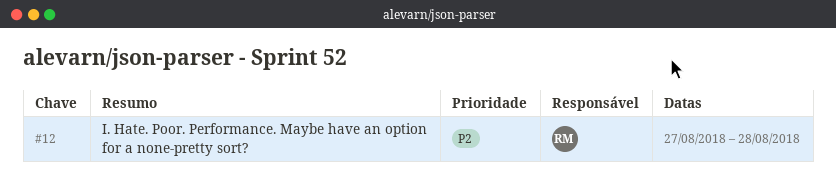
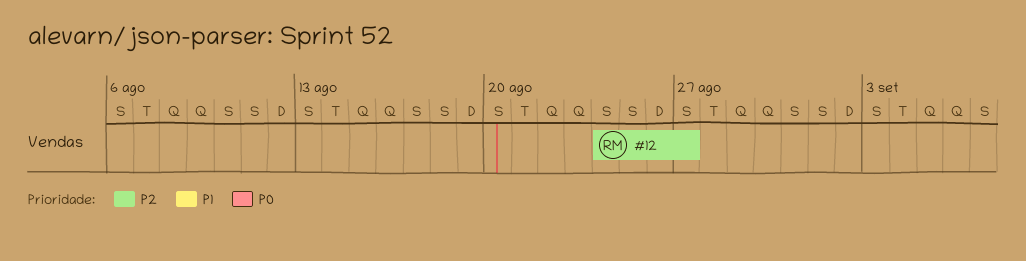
#12, start: Aug 27 -> Aug 24
#12, due: Aug 28 -> Aug 27

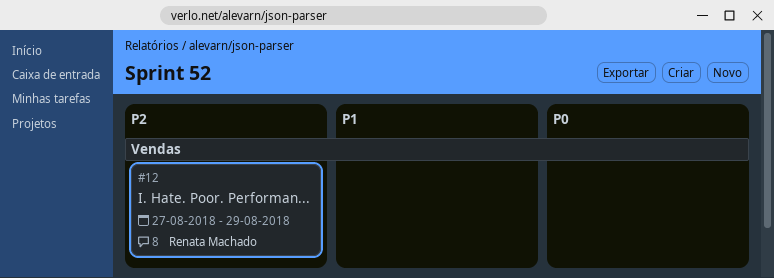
#12, start: Aug 24 -> Aug 27
#12, due: Aug 27 -> Aug 29

